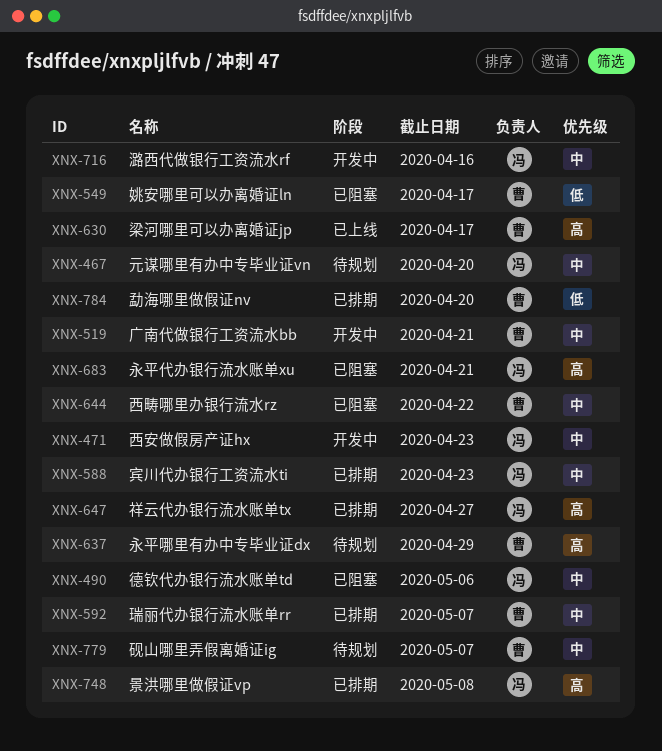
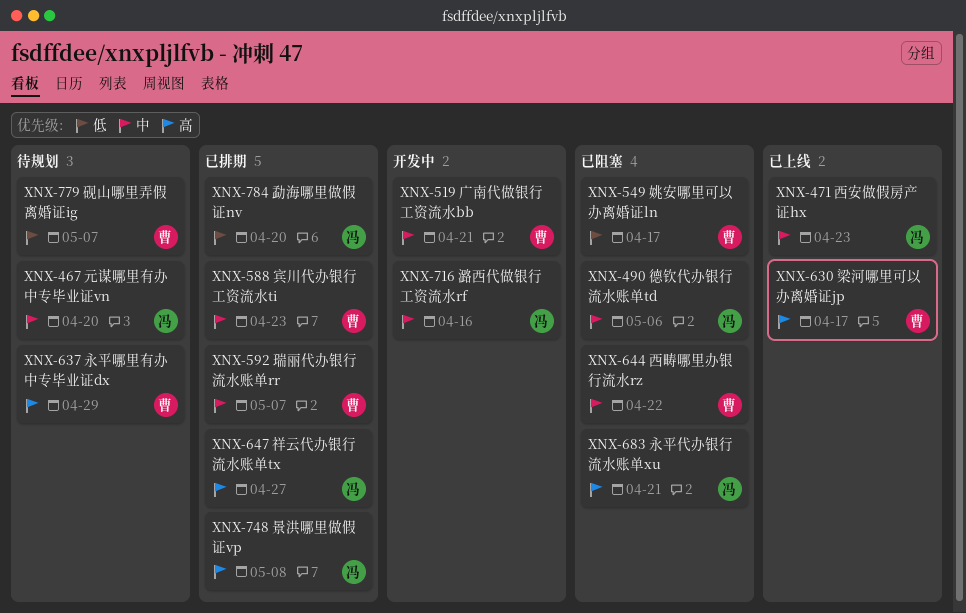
XNX-471, status: 开发中 -> 已上线
XNX-588, owner: 冯 -> 曹
XNX-779, priority: 中 -> 低
XNX-784, owner: 曹 -> 冯

